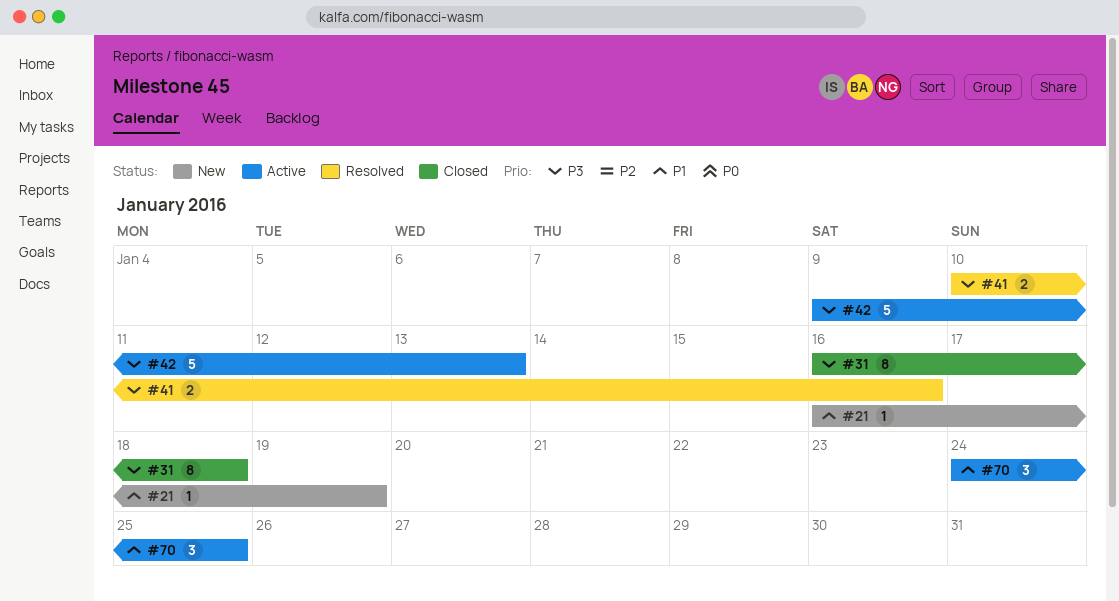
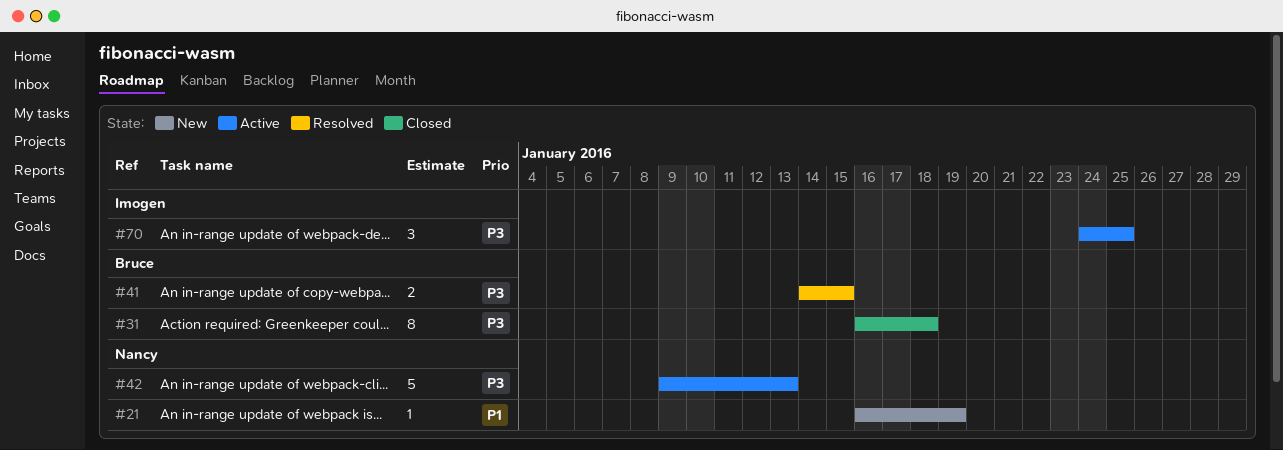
#41, start: Jan 10 -> Jan 14
#41, due: Jan 16 -> Jan 15
#70, priority: P1 -> P3

